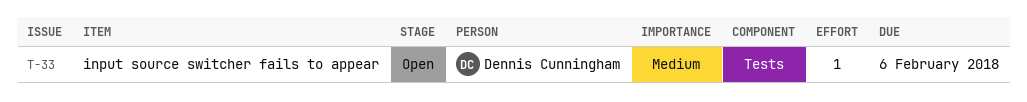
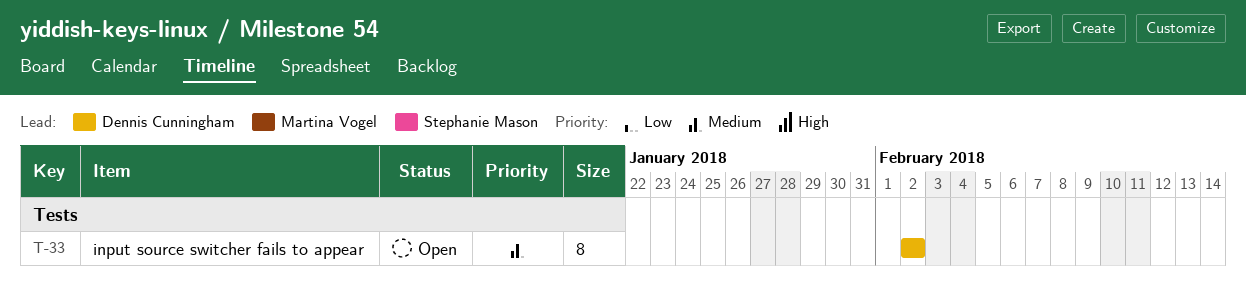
T-33, estimate: 1 -> 8
T-33, due: Feb 6 -> Feb 2

